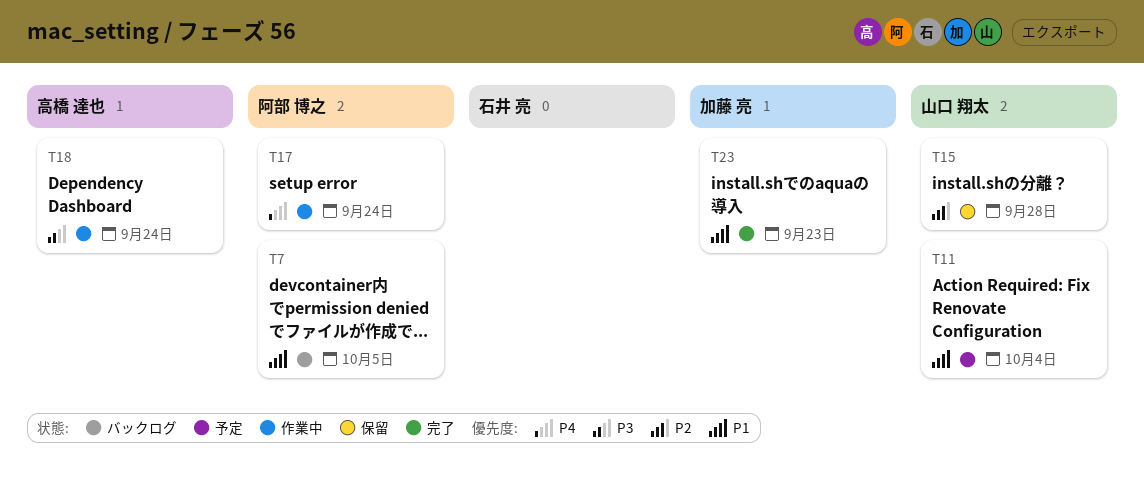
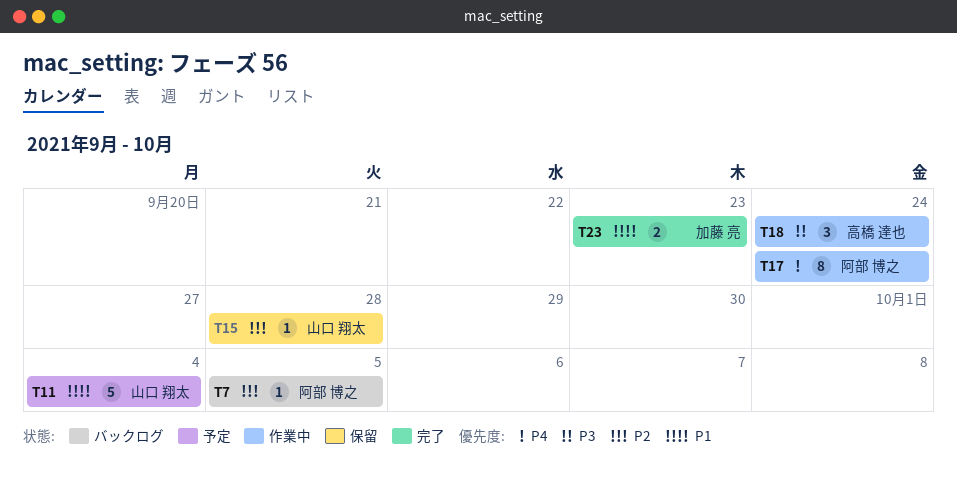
T7, priority: P1 -> P2

